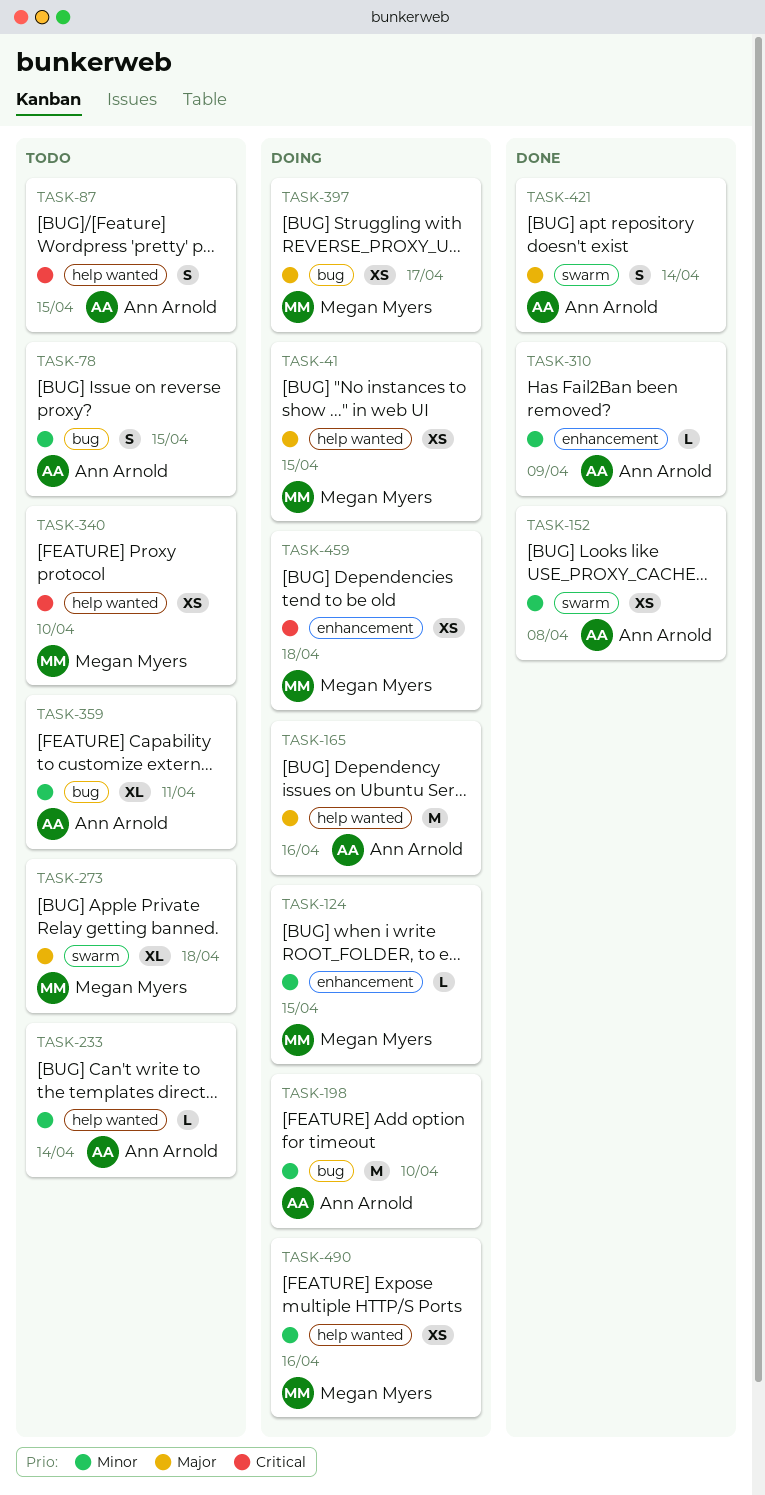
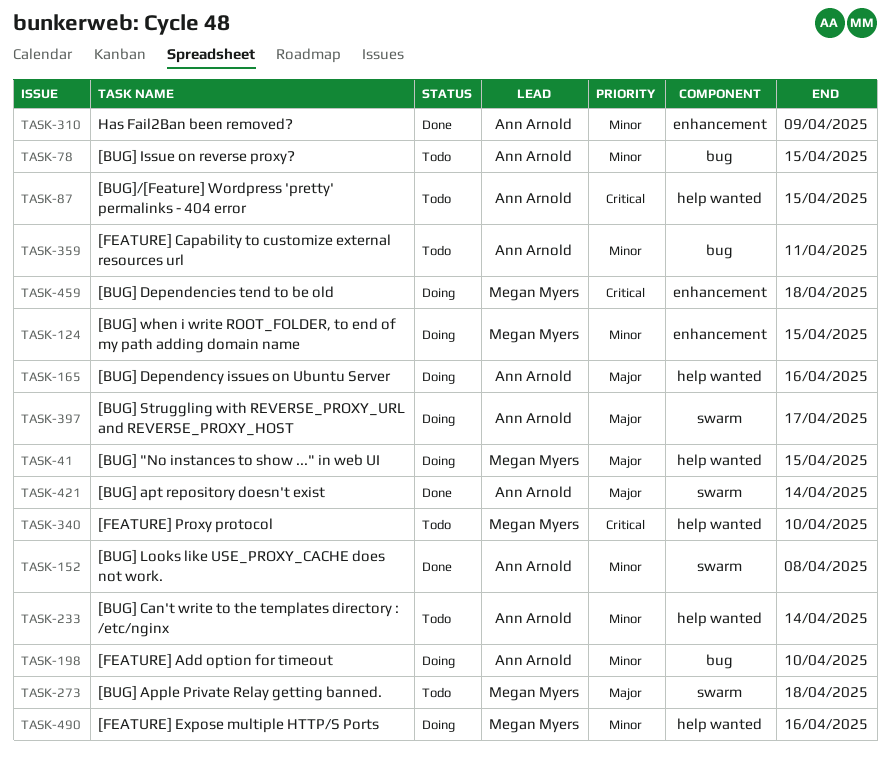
TASK-397, owner: Megan Myers -> Ann Arnold
TASK-397, label: bug -> swarm

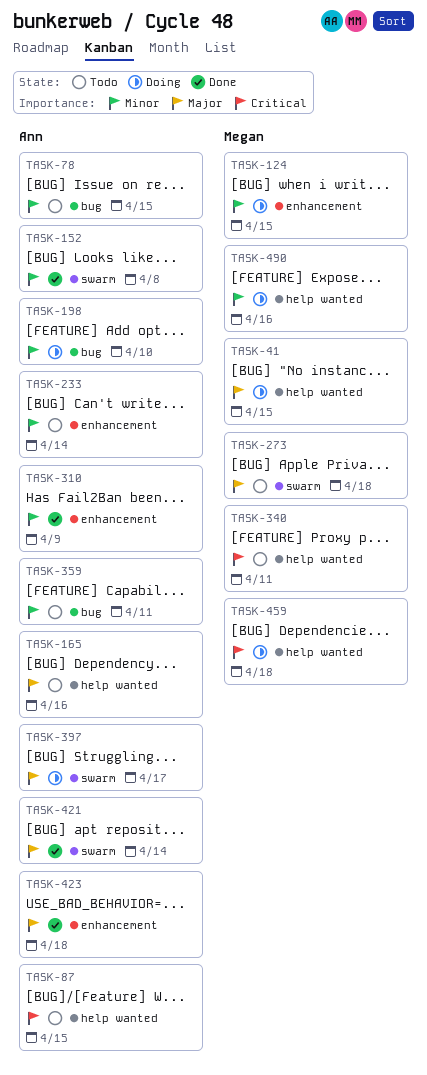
TASK-165, status: Doing -> Todo
TASK-233, label: help wanted -> enhancement
TASK-340, due: Apr 10 -> Apr 11
TASK-423: none -> present
TASK-459, label: enhancement -> help wanted

